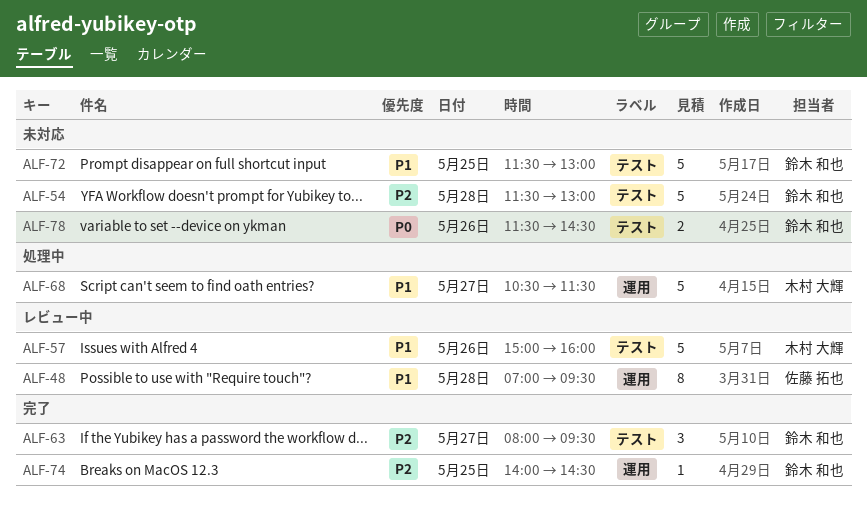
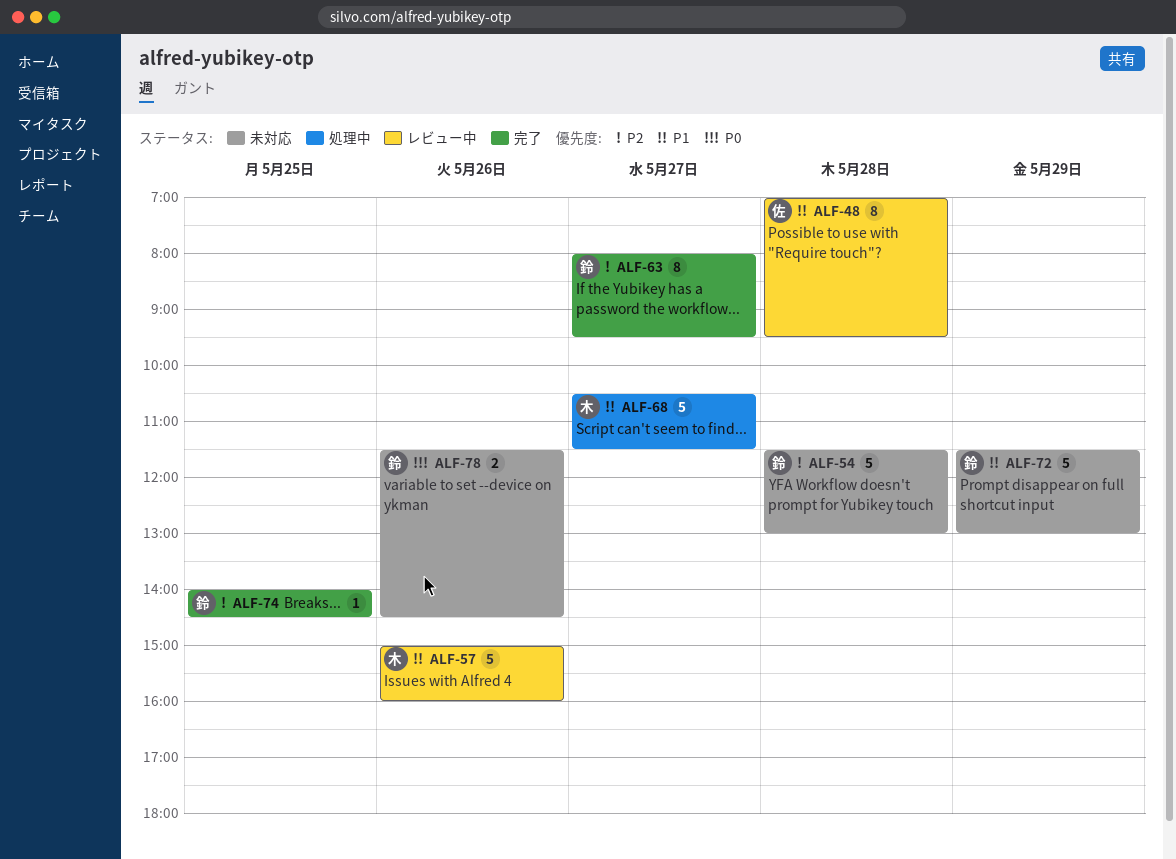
ALF-63, estimate: 3 -> 8
ALF-72, day: May 25 -> May 29

